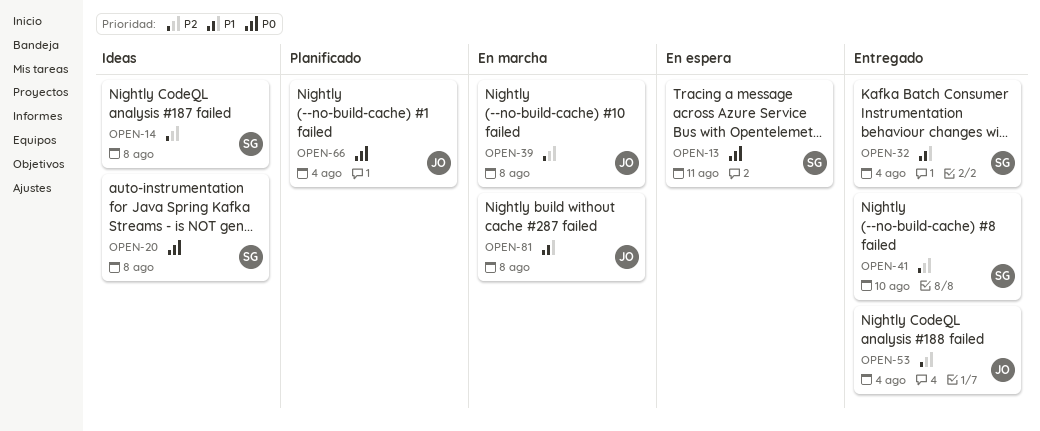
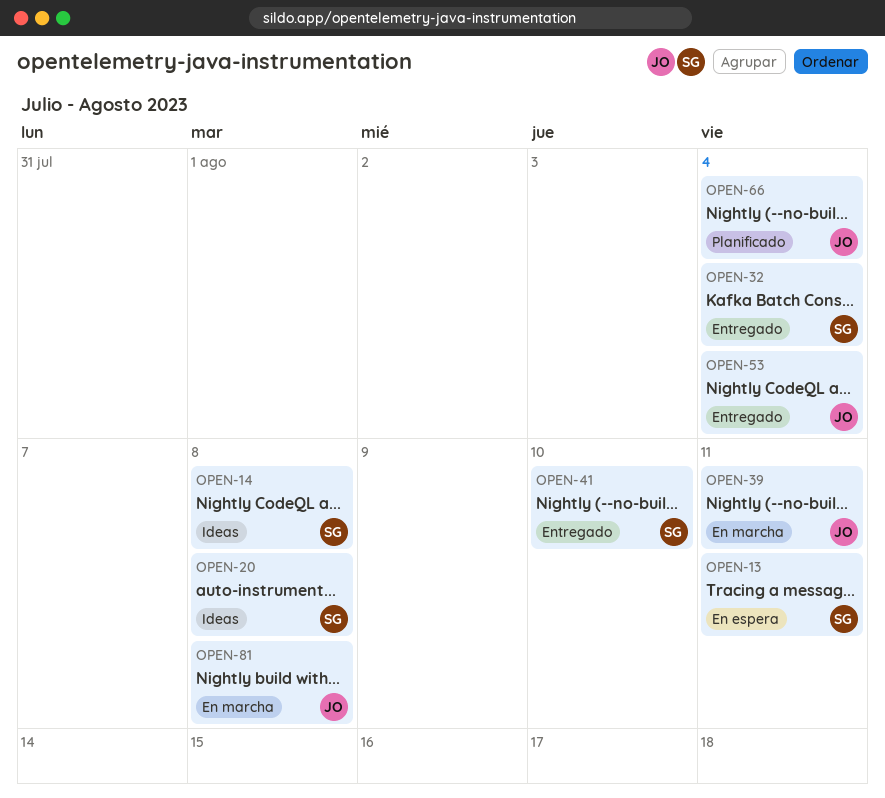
OPEN-39, due: Aug 8 -> Aug 11

